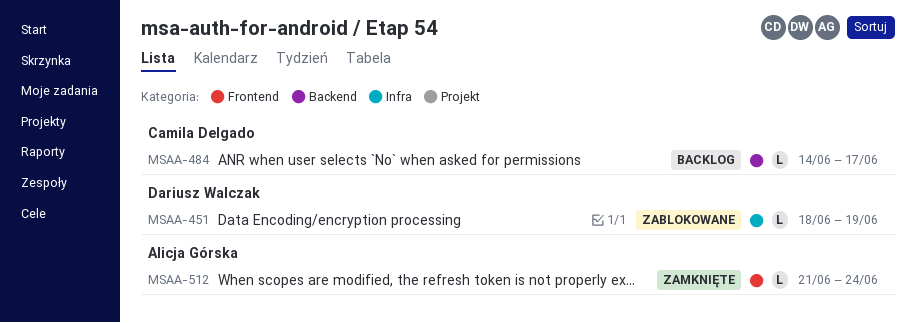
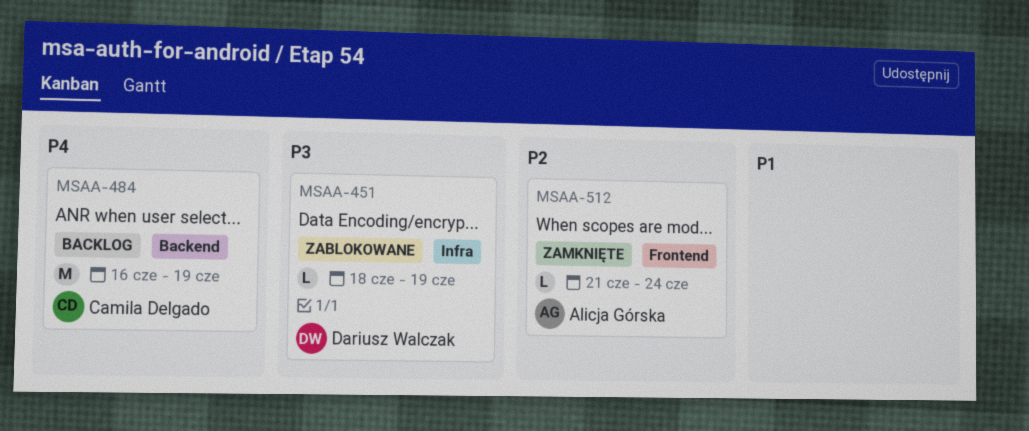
MSAA-484, estimate: L -> M
MSAA-484, start: Jun 14 -> Jun 16
MSAA-484, due: Jun 17 -> Jun 19

